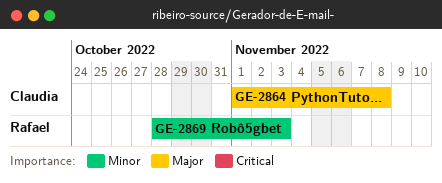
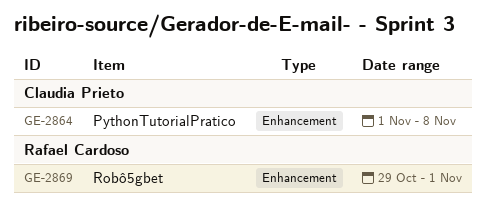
GE-2869, start: Oct 28 -> Oct 29
GE-2869, due: Nov 3 -> Nov 1

